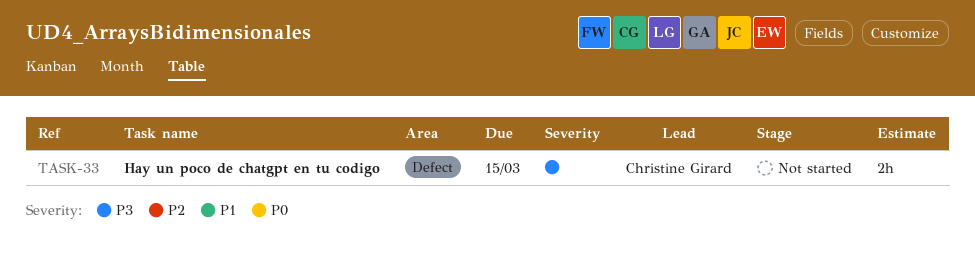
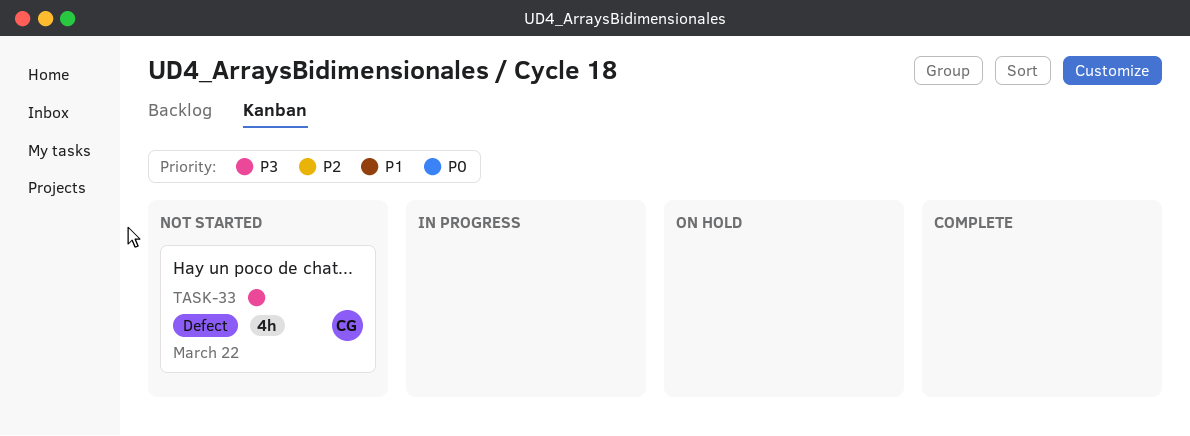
TASK-33, estimate: 2h -> 4h
TASK-33, due: Mar 15 -> Mar 22

